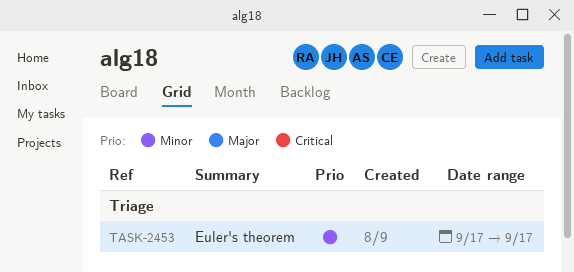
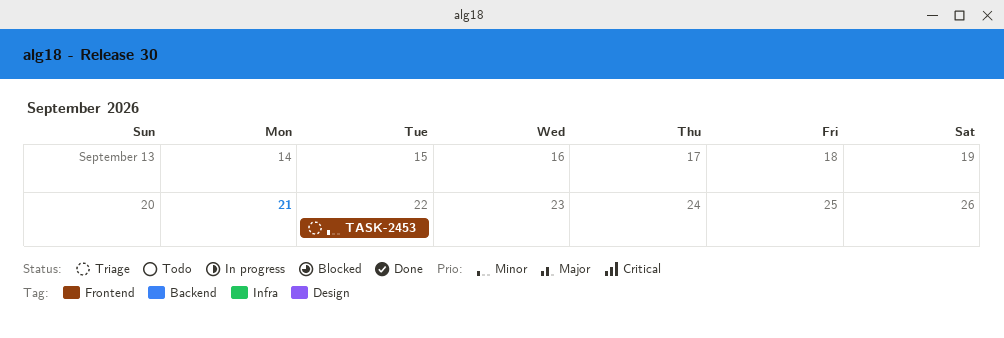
TASK-2453, start: Sep 17 -> Sep 22
TASK-2453, due: Sep 17 -> Sep 22

